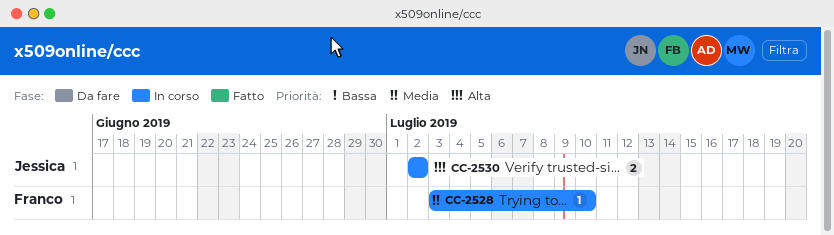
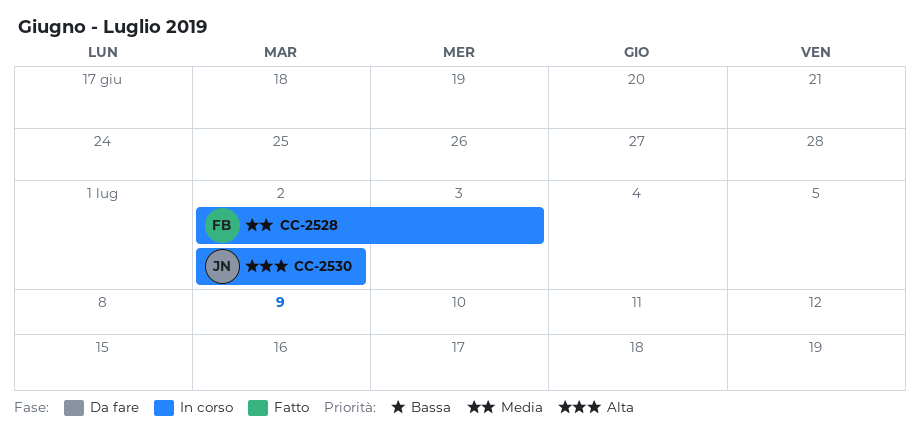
CC-2528, start: Jul 3 -> Jul 2
CC-2528, due: Jul 10 -> Jul 3

